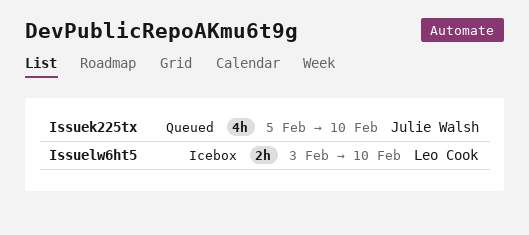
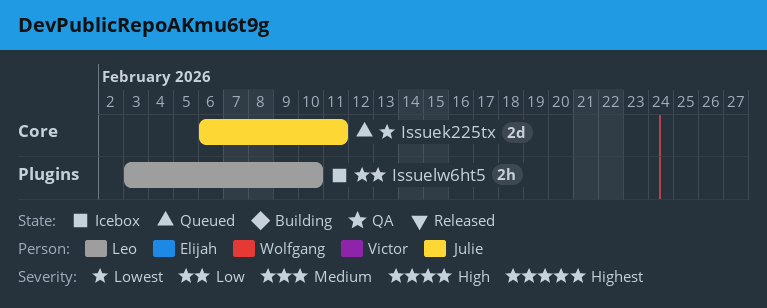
Issuek225tx, estimate: 4h -> 2d
Issuek225tx, start: Feb 5 -> Feb 6
Issuek225tx, due: Feb 10 -> Feb 11

